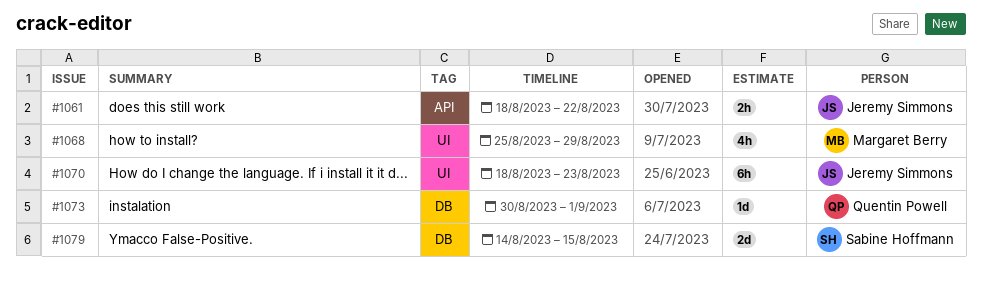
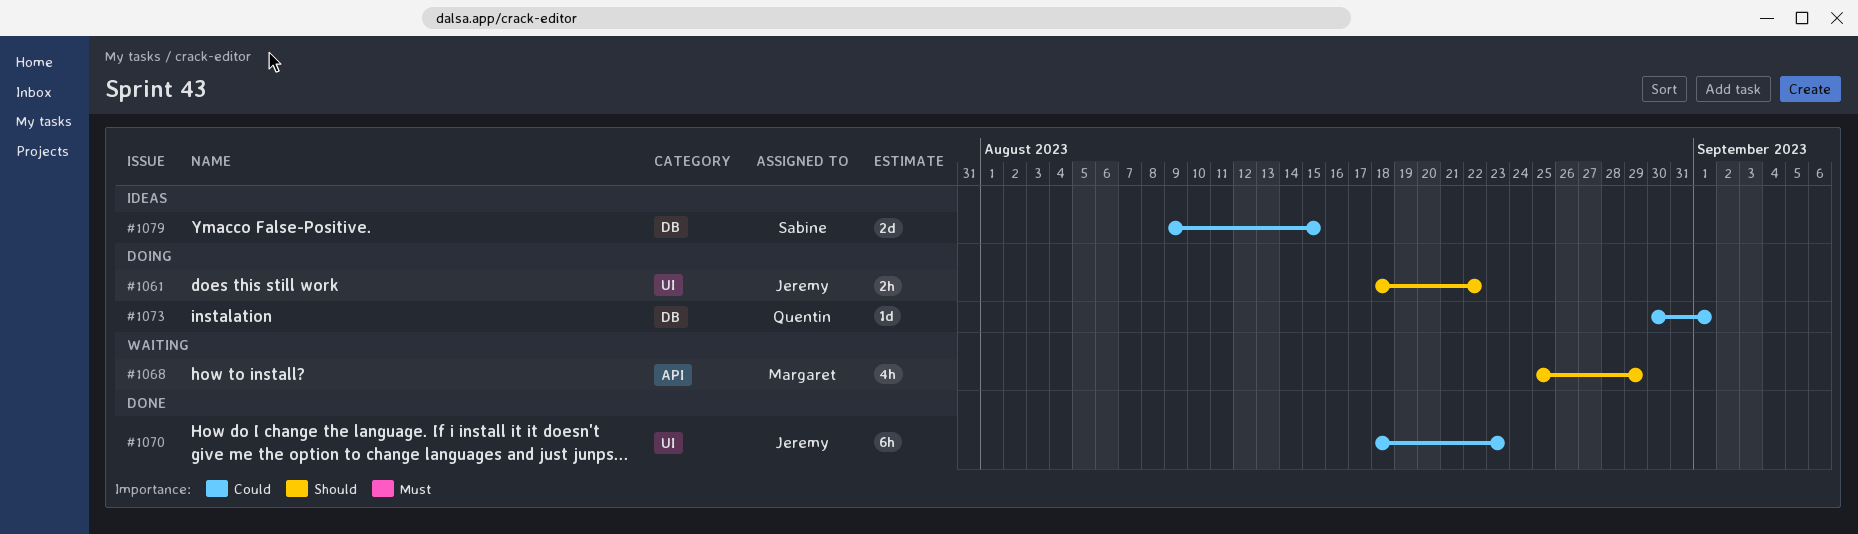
#1061, label: API -> UI
#1068, label: UI -> API
#1079, start: Aug 14 -> Aug 9

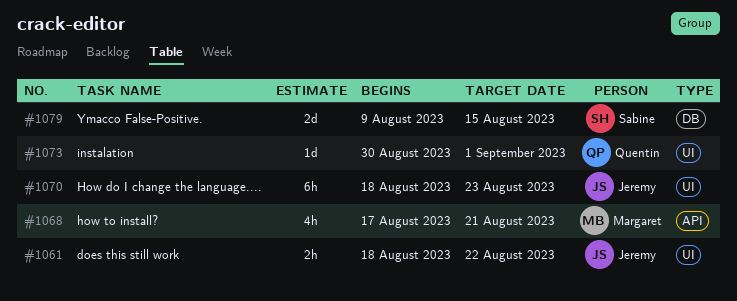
#1068, start: Aug 25 -> Aug 17
#1068, due: Aug 29 -> Aug 21
#1073, label: DB -> UI

